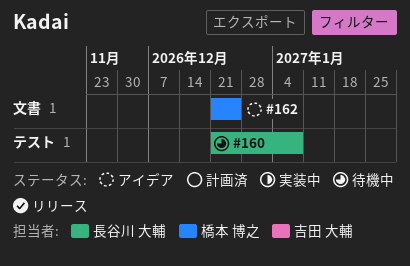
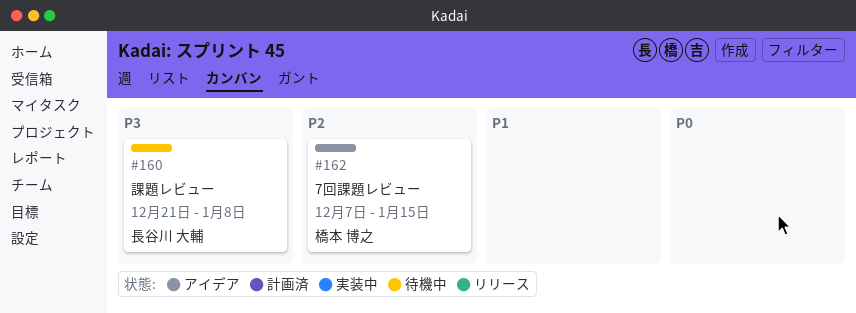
#162, start: Dec 21 -> Dec 7
#162, due: Dec 25 -> Jan 15

